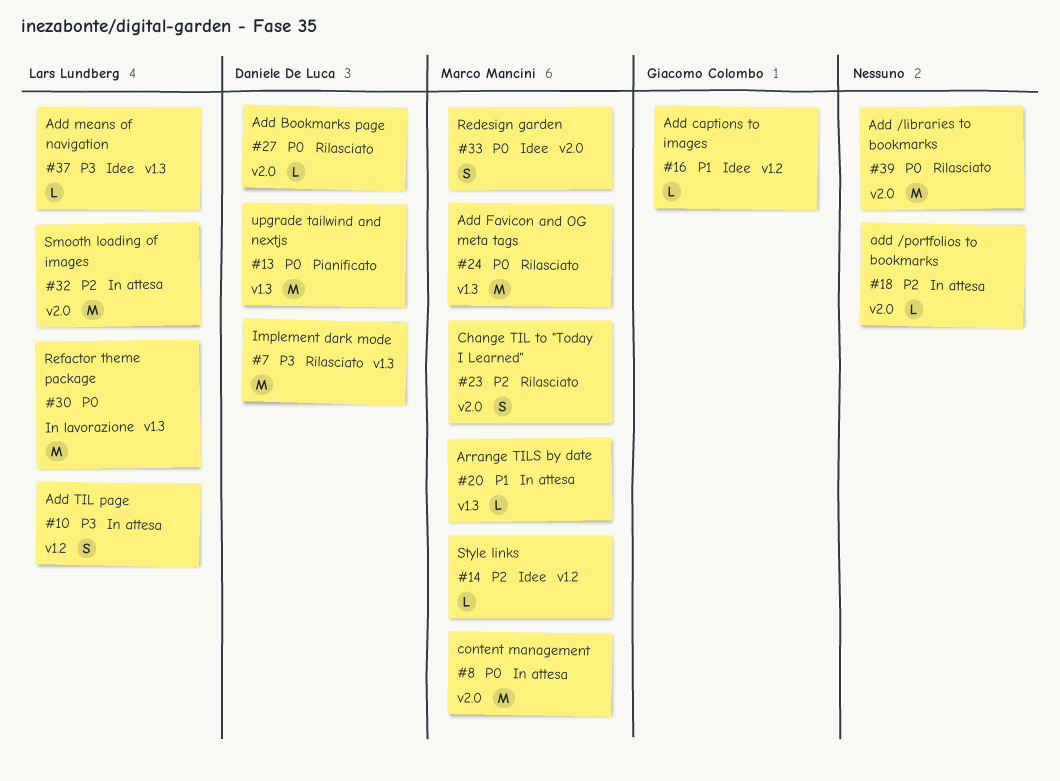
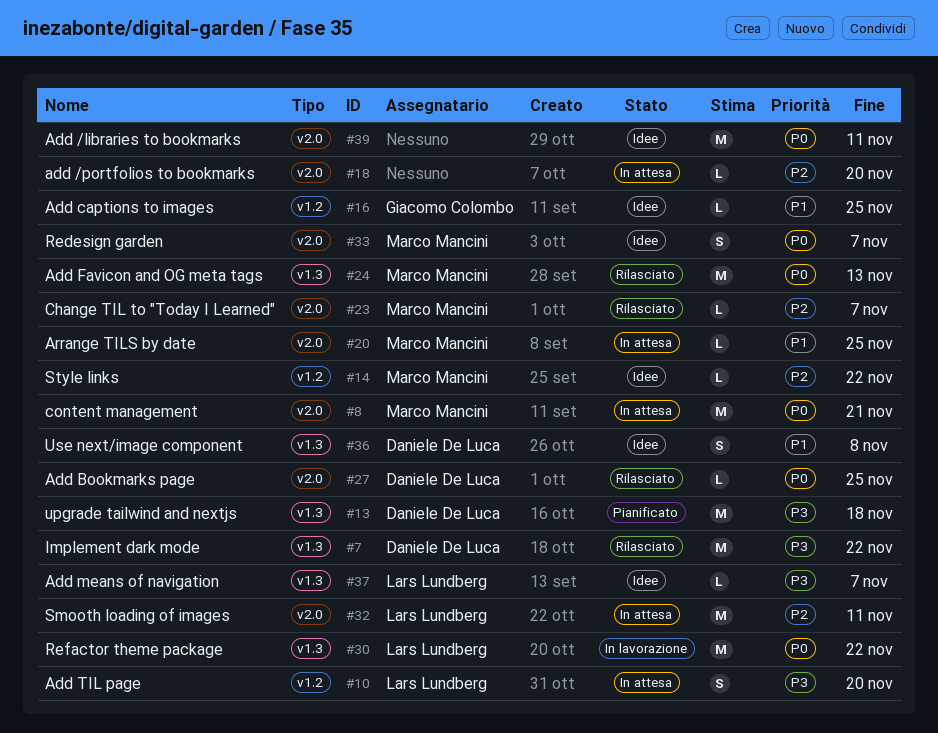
#13, priority: P0 -> P3
#20, label: v1.3 -> v2.0
#23, estimate: S -> L
#36: none -> present
#39, status: Rilasciato -> Idee

